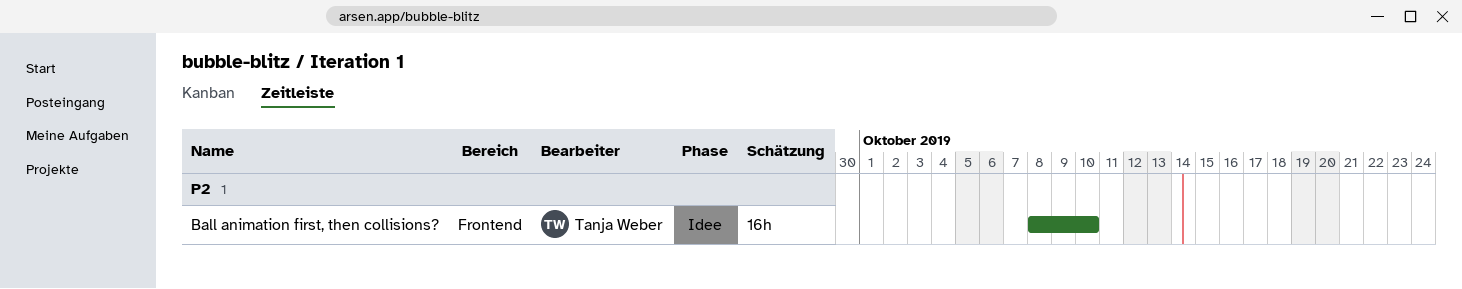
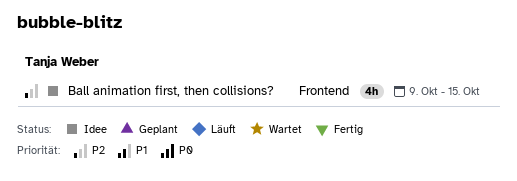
Ball animation first, then collisions?, estimate: 16h -> 4h
Ball animation first, then collisions?, start: Oct 8 -> Oct 9
Ball animation first, then collisions?, due: Oct 10 -> Oct 15

